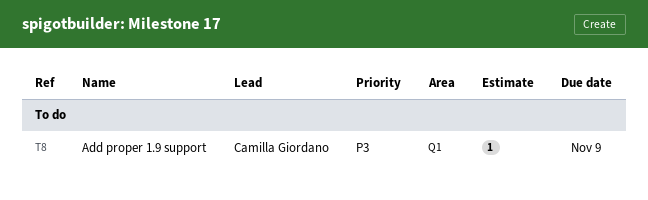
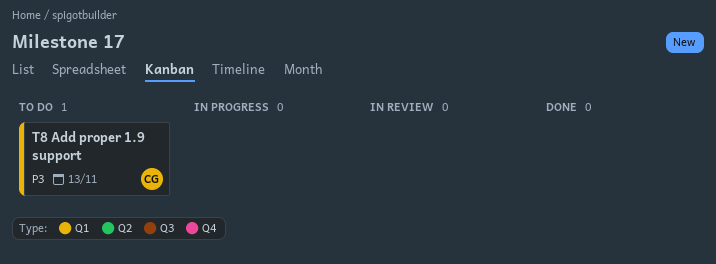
T8, due: Nov 9 -> Nov 13

